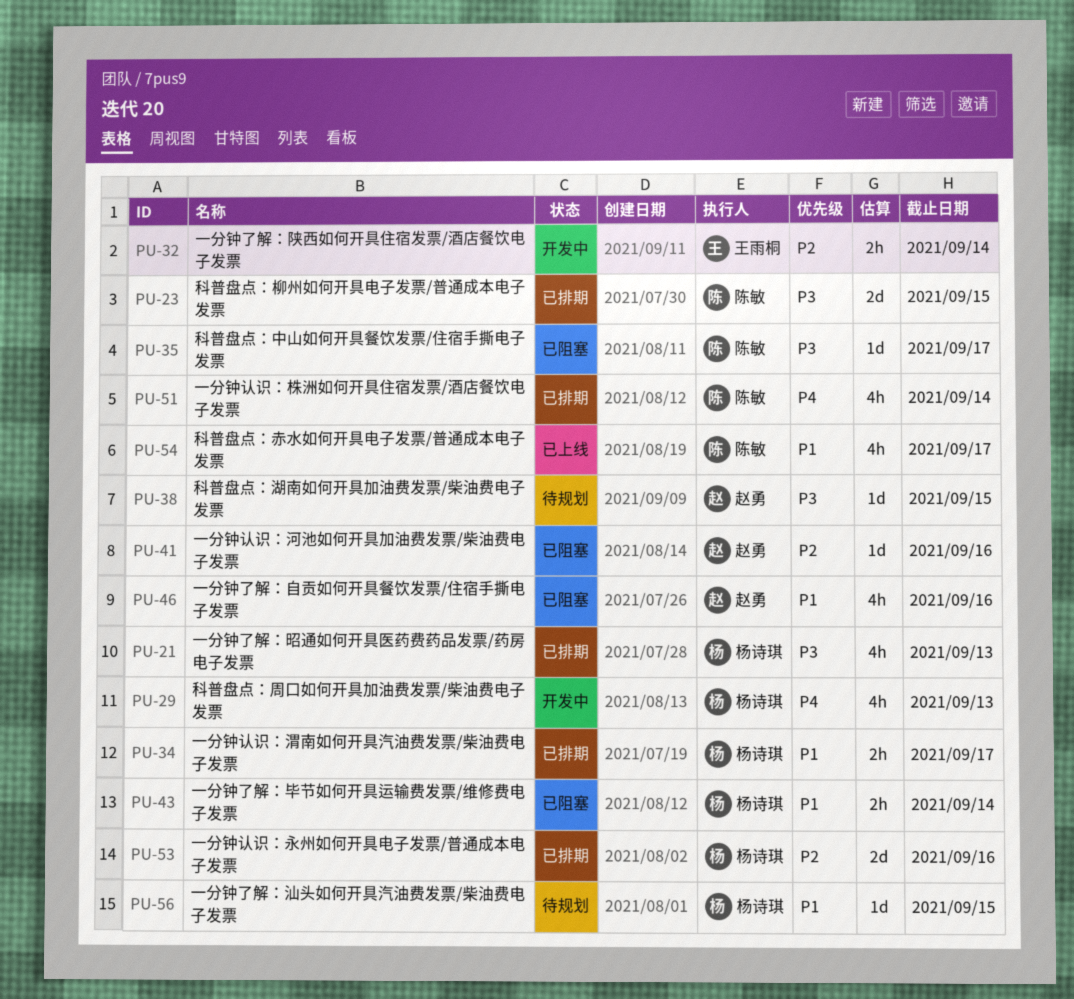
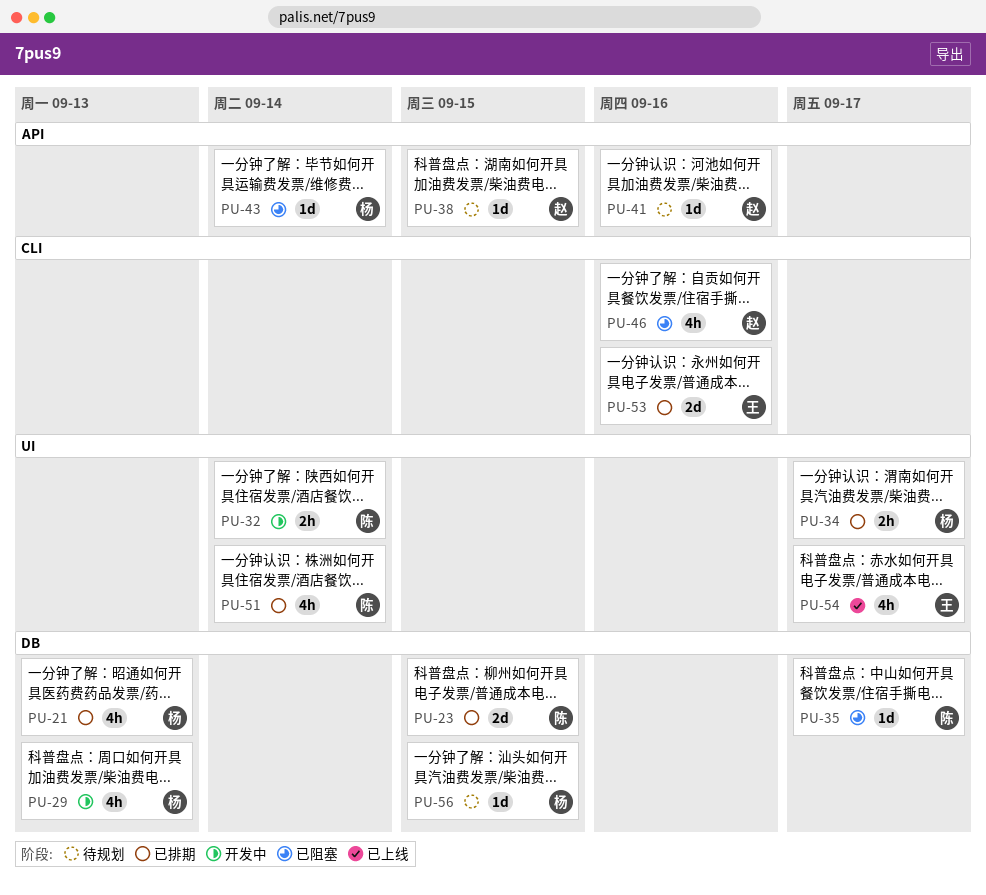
PU-32, owner: 王雨桐 -> 陈敏
PU-41, status: 已阻塞 -> 待规划
PU-43, estimate: 2h -> 1d
PU-53, owner: 杨诗琪 -> 王雨桐
PU-54, owner: 陈敏 -> 王雨桐

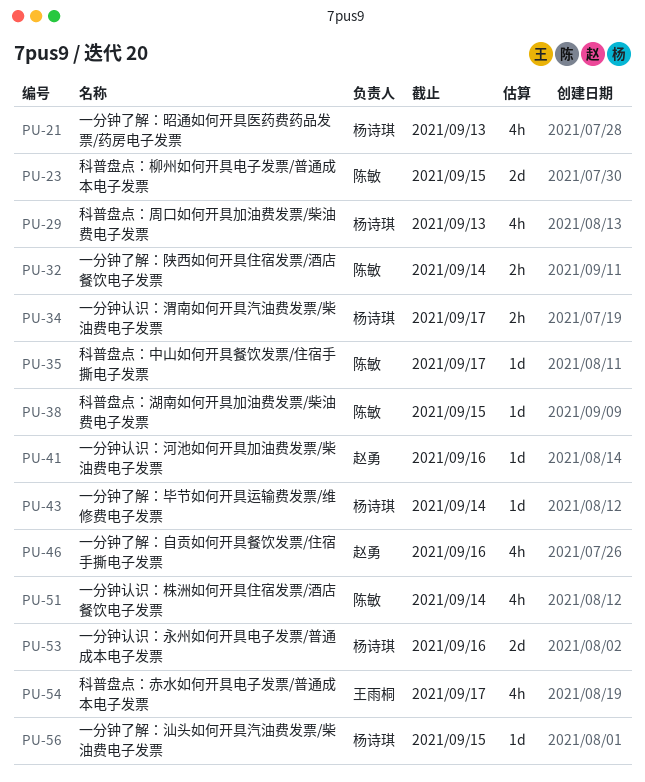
PU-38, owner: 赵勇 -> 陈敏
PU-53, owner: 王雨桐 -> 杨诗琪

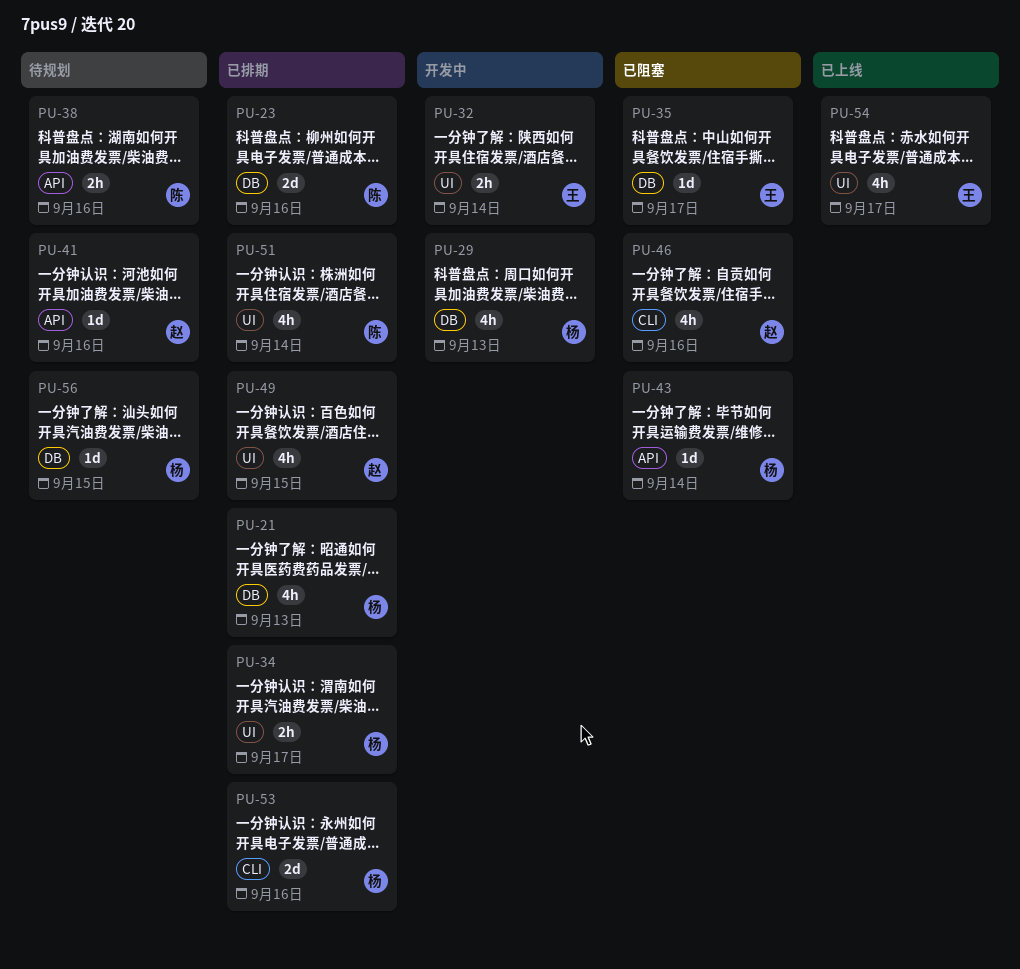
PU-23, due: Sep 15 -> Sep 16
PU-32, owner: 陈敏 -> 王雨桐
PU-35, owner: 陈敏 -> 王雨桐
PU-38, estimate: 1d -> 2h
PU-38, due: Sep 15 -> Sep 16
PU-49: none -> present

